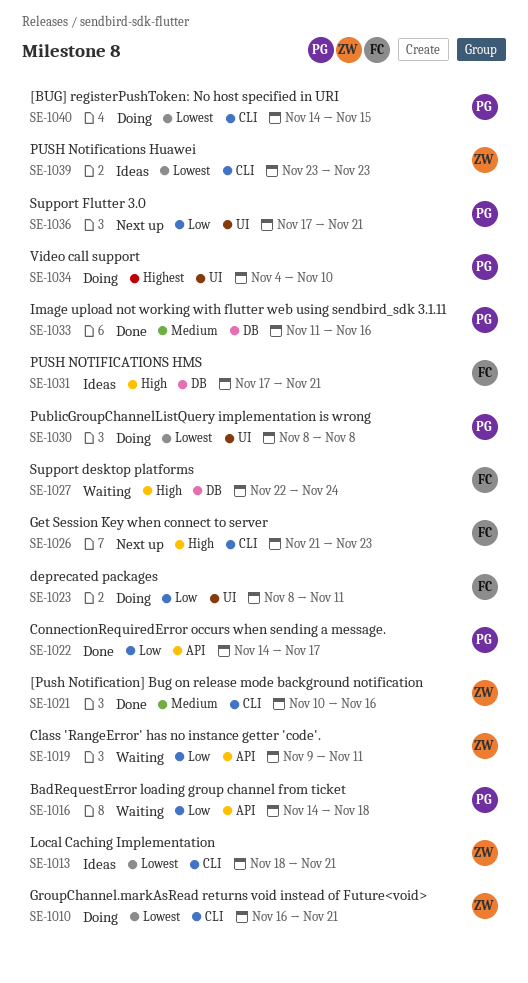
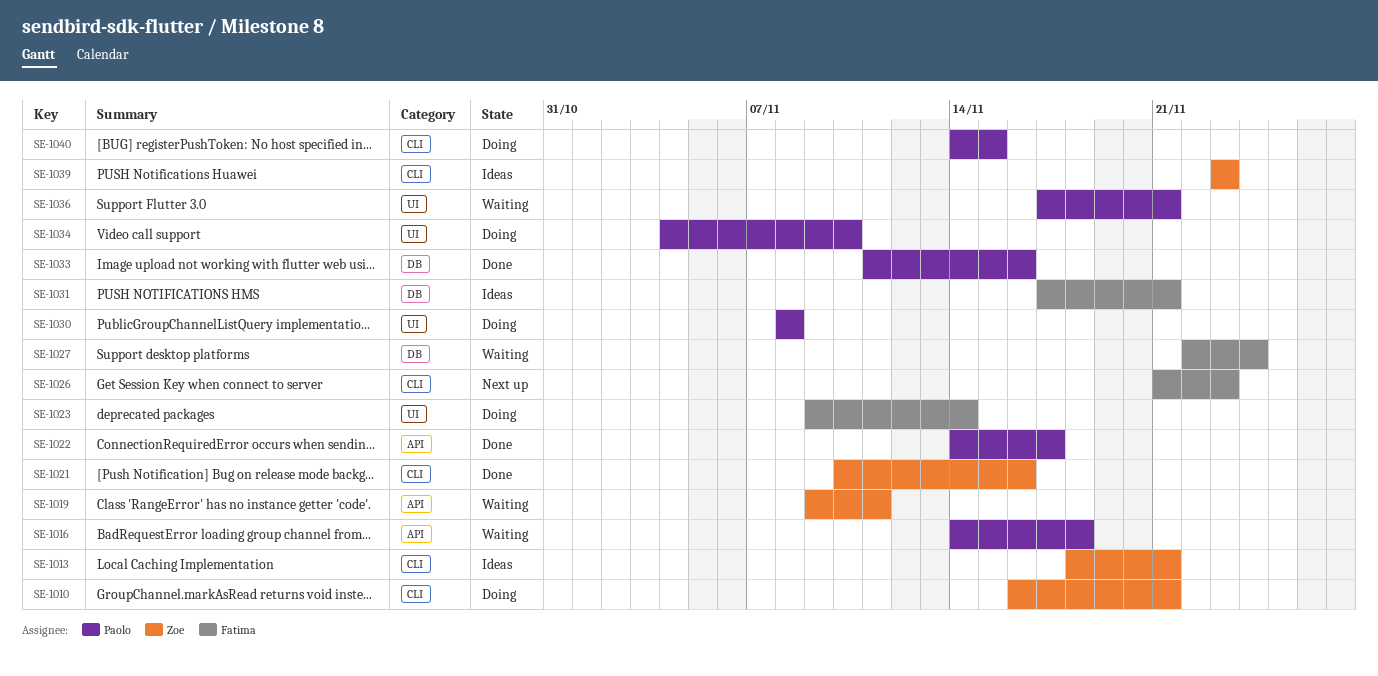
SE-1023, start: Nov 8 -> Nov 9
SE-1023, due: Nov 11 -> Nov 14
SE-1036, status: Next up -> Waiting

